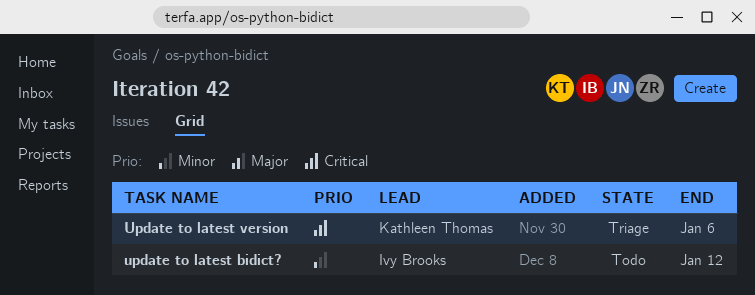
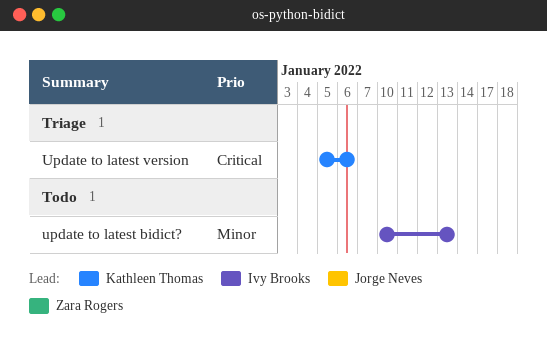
update to latest bidict?, due: Jan 12 -> Jan 13

